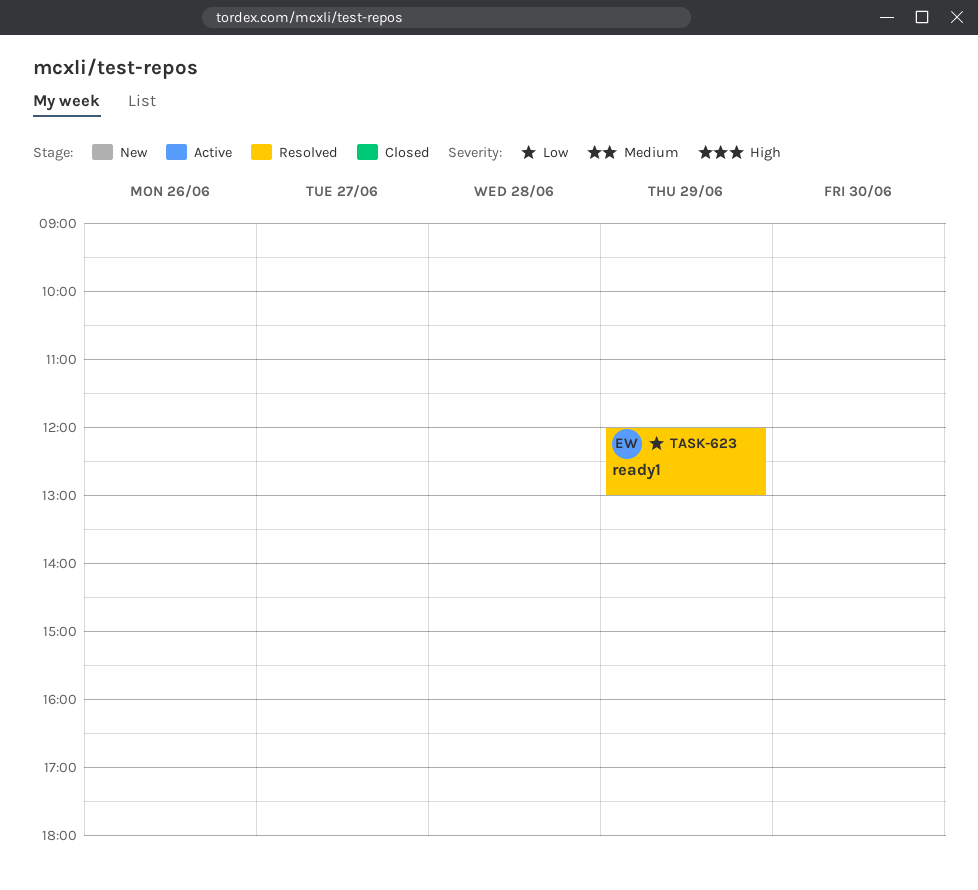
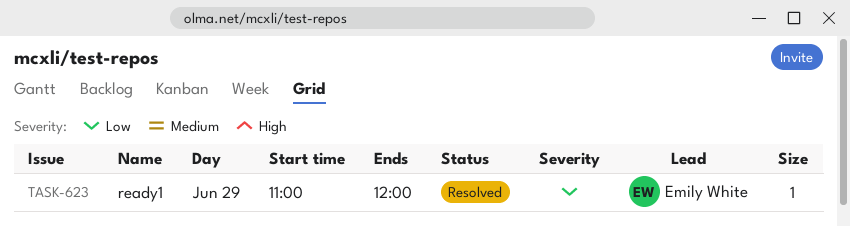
TASK-623, begins: 12:00 -> 11:00
TASK-623, ends: 13:00 -> 12:00

